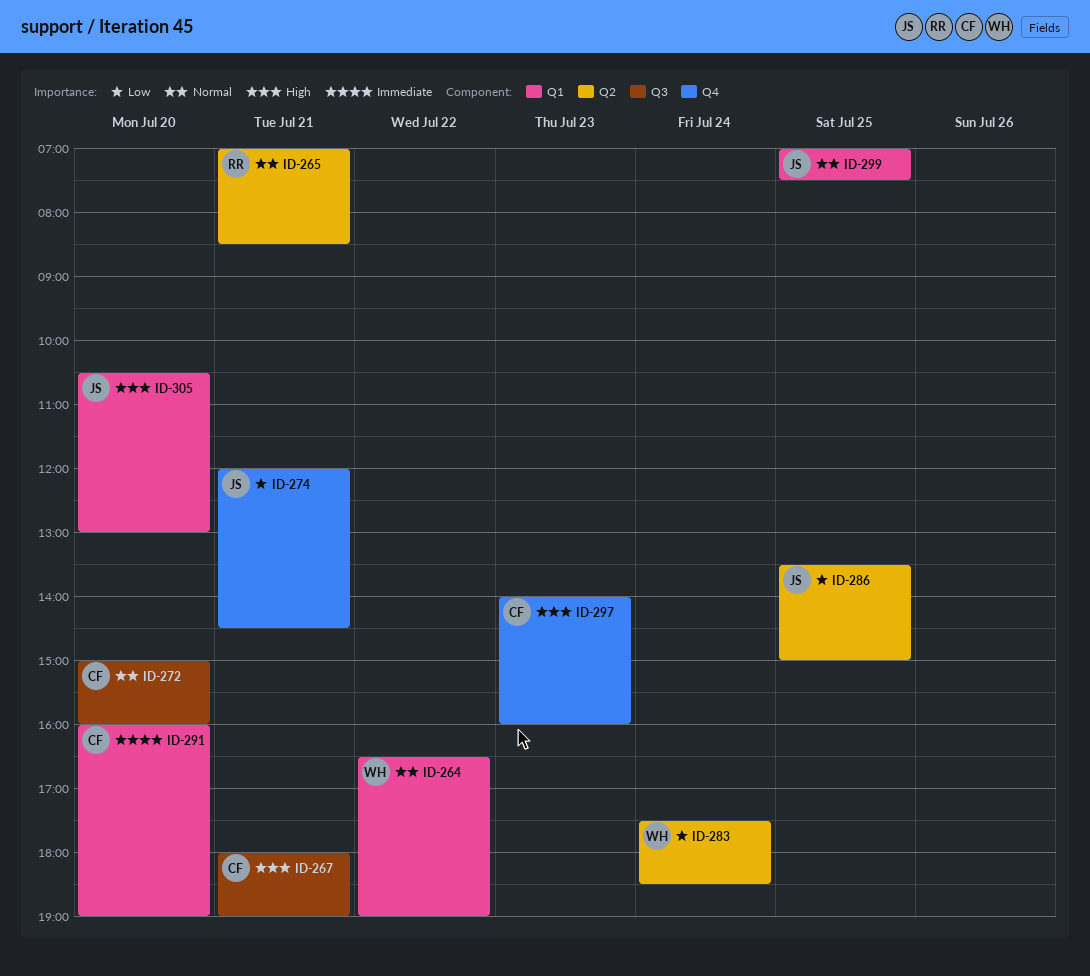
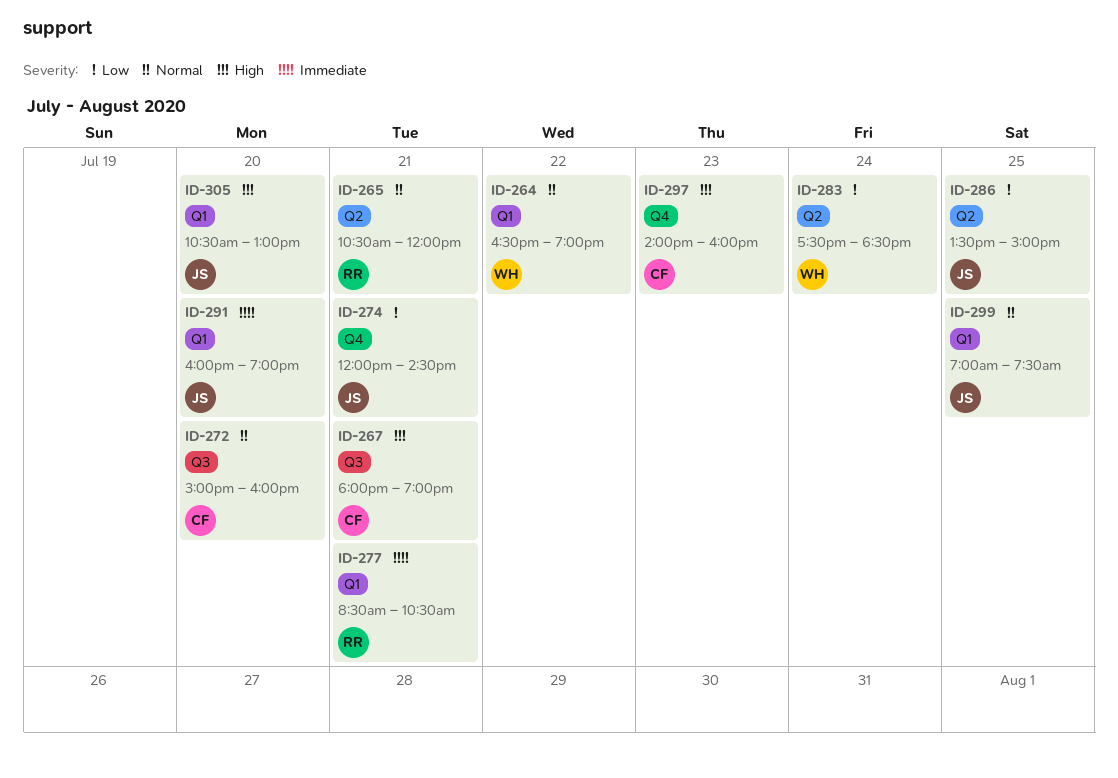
ID-265, begins: 07:00 -> 10:30
ID-265, ends: 08:30 -> 12:00
ID-277: none -> present
ID-291, owner: CF -> JS

